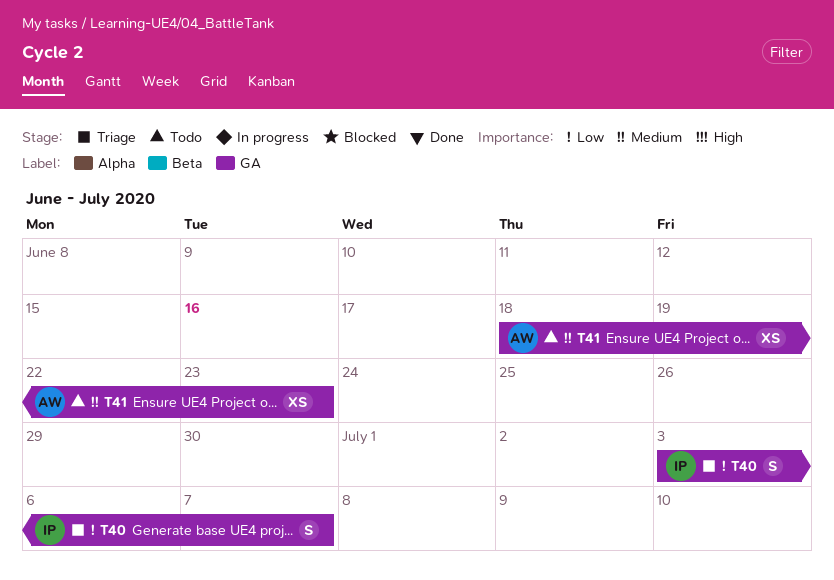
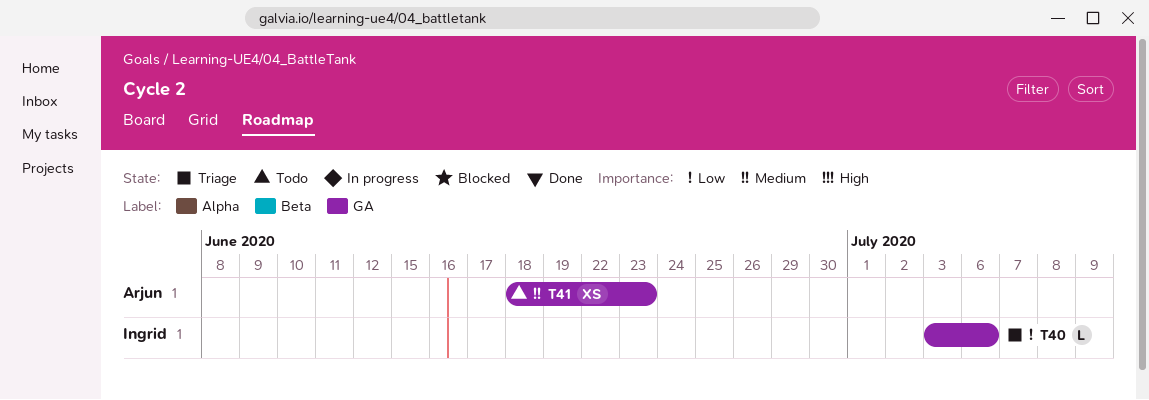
T40, estimate: S -> L
T40, due: Jul 7 -> Jul 6

